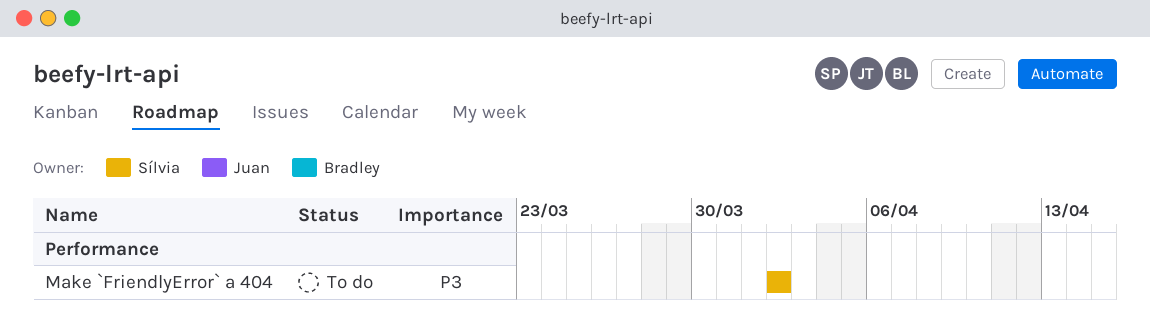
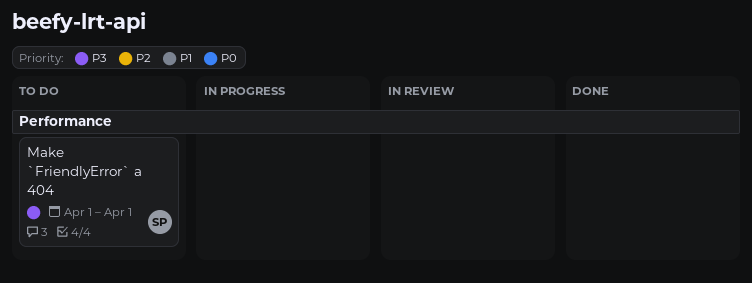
Make `FriendlyError` a 404, start: Apr 2 -> Apr 1
Make `FriendlyError` a 404, due: Apr 2 -> Apr 1

